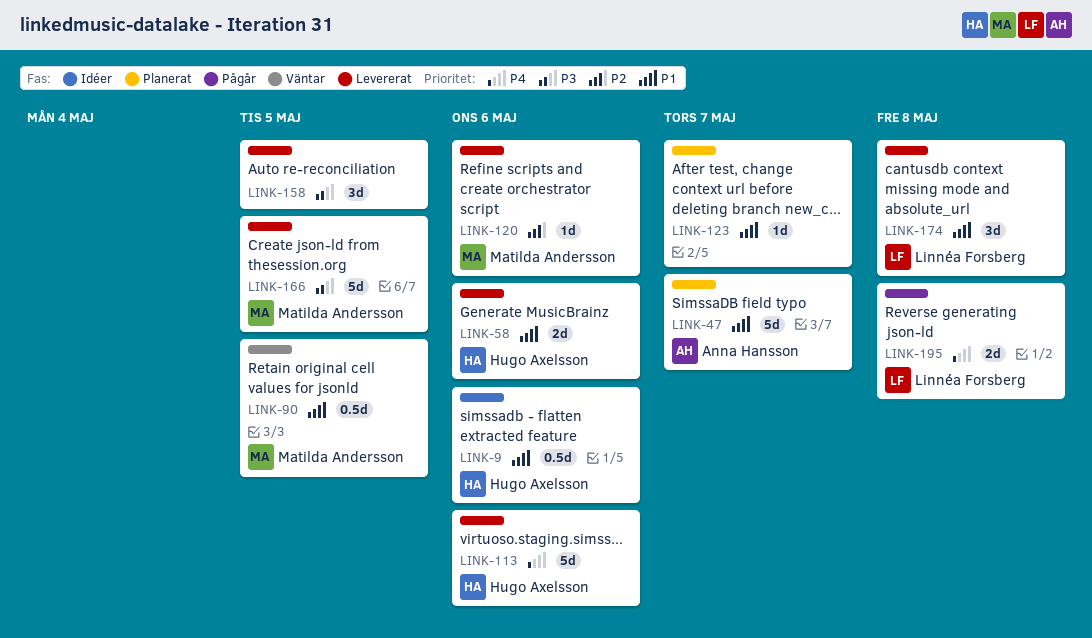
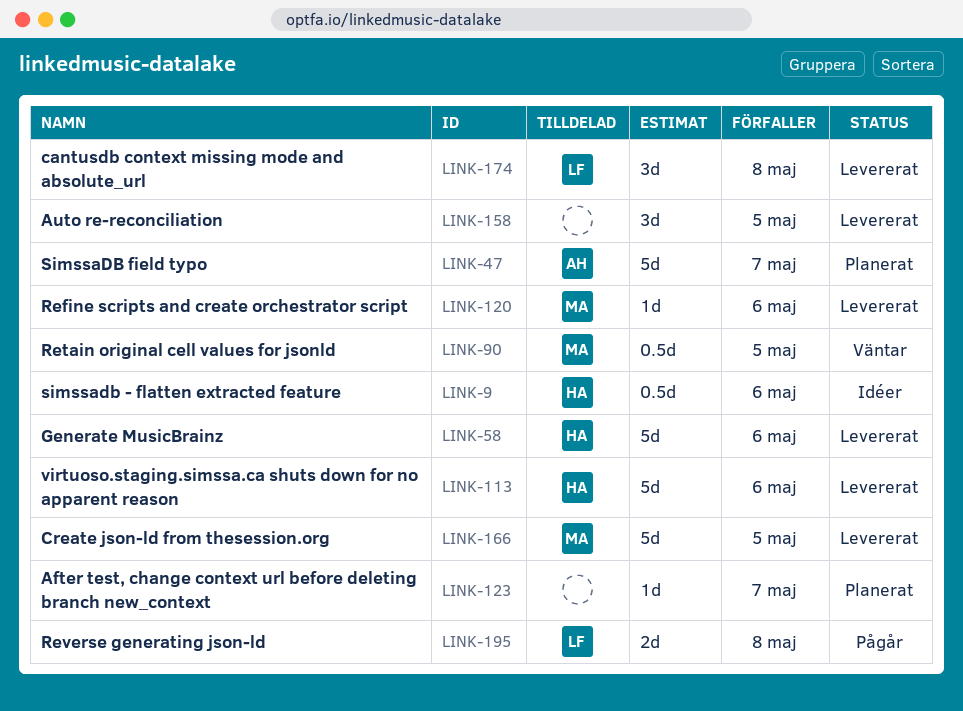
LINK-58, estimate: 2d -> 5d

